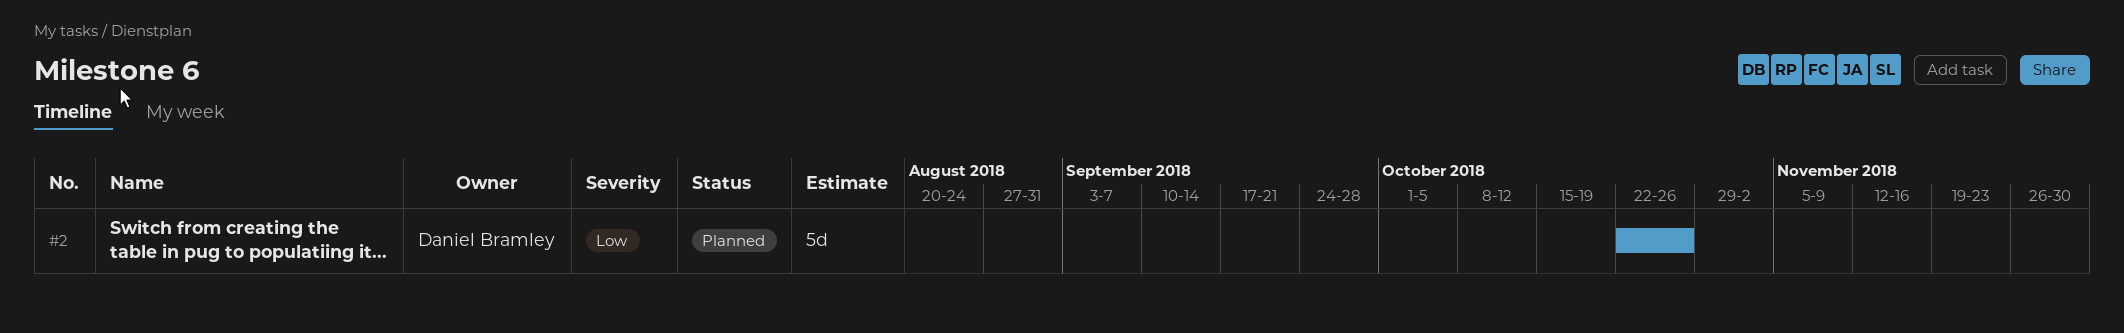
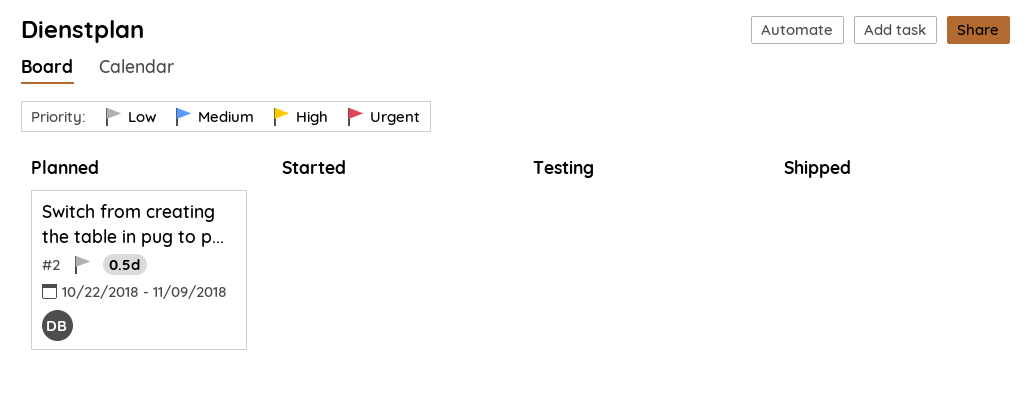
#2, estimate: 5d -> 0.5d
#2, due: Oct 26 -> Nov 9

